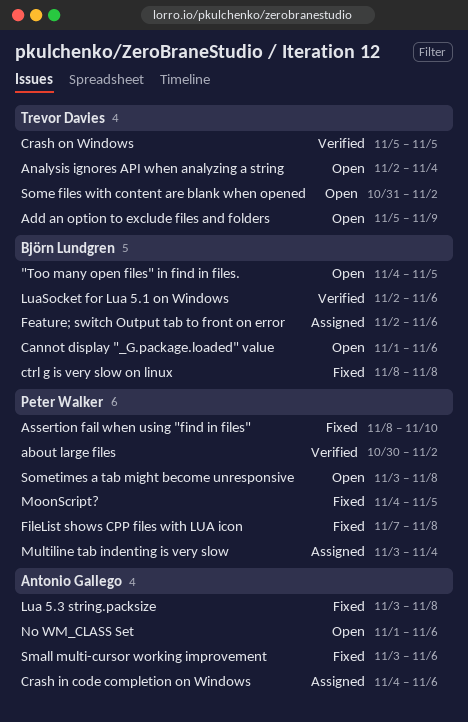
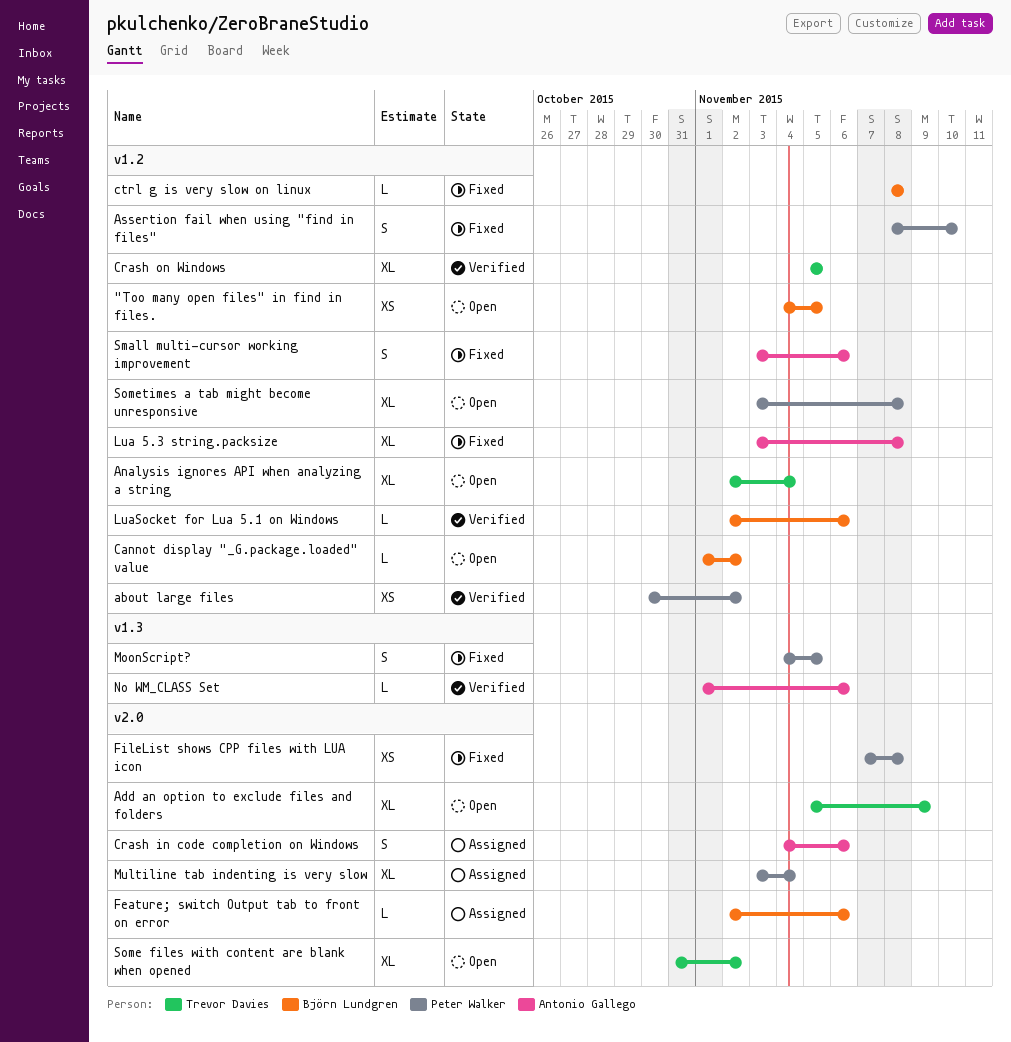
Cannot display "_G.package.loaded" value, due: Nov 6 -> Nov 2
No WM_CLASS Set, status: Open -> Verified

